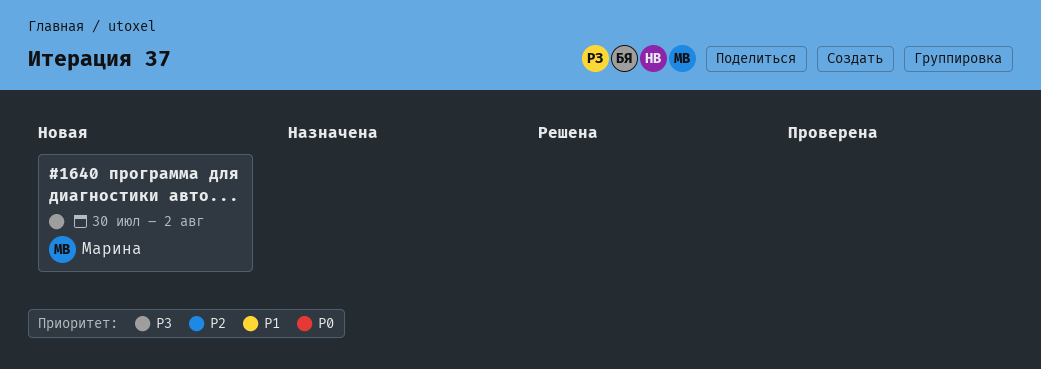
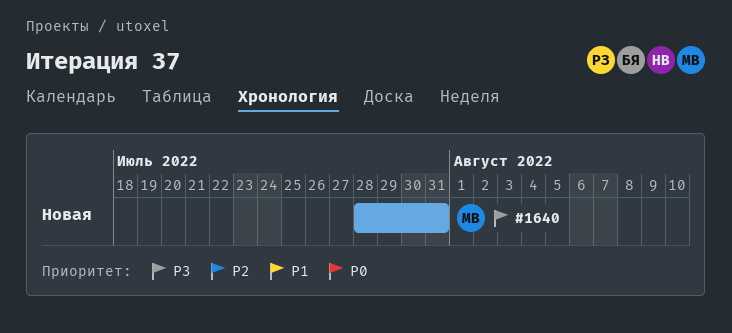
#1640, start: Jul 30 -> Jul 28
#1640, due: Aug 2 -> Jul 31

